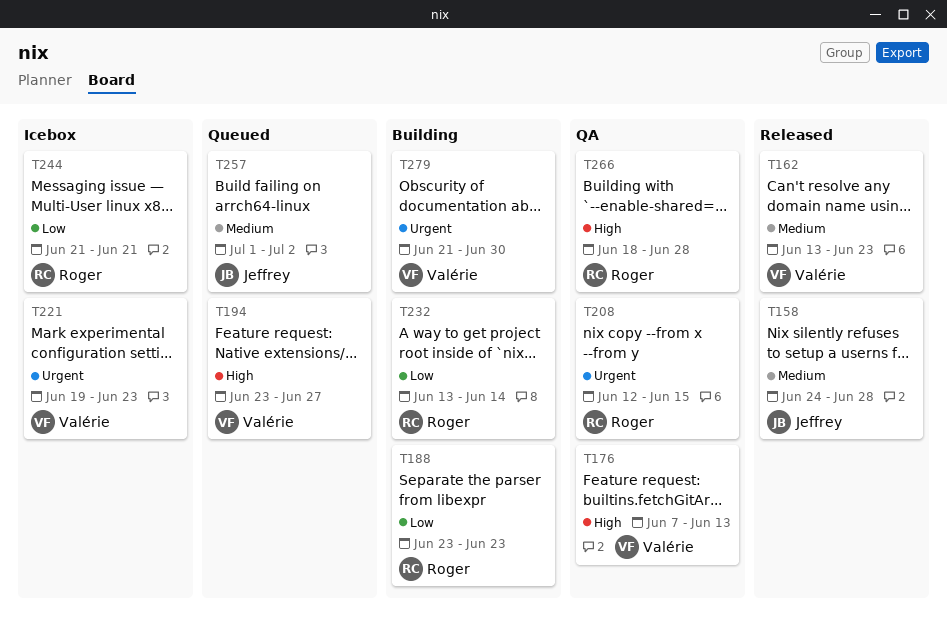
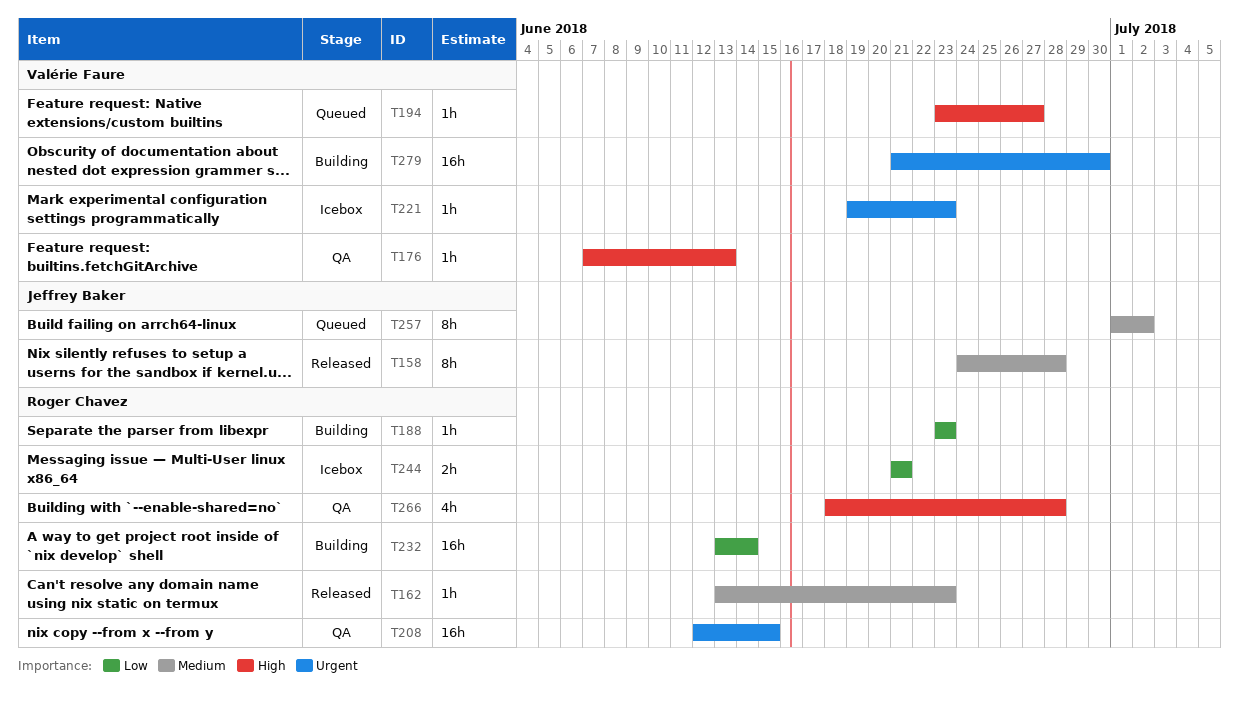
T162, owner: Valérie Faure -> Roger Chavez

